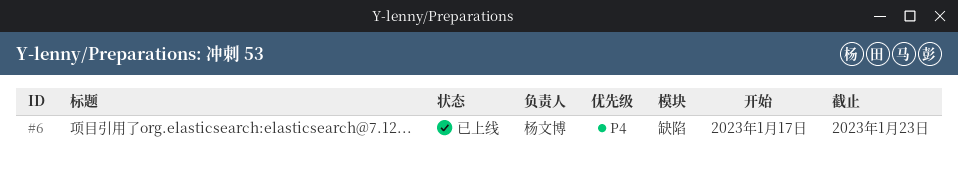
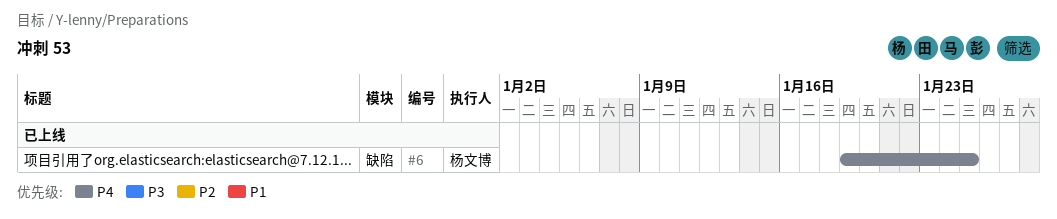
#6, start: Jan 17 -> Jan 19
#6, due: Jan 23 -> Jan 25

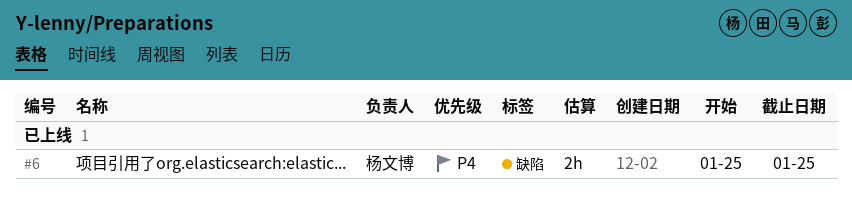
#6, start: Jan 19 -> Jan 25

